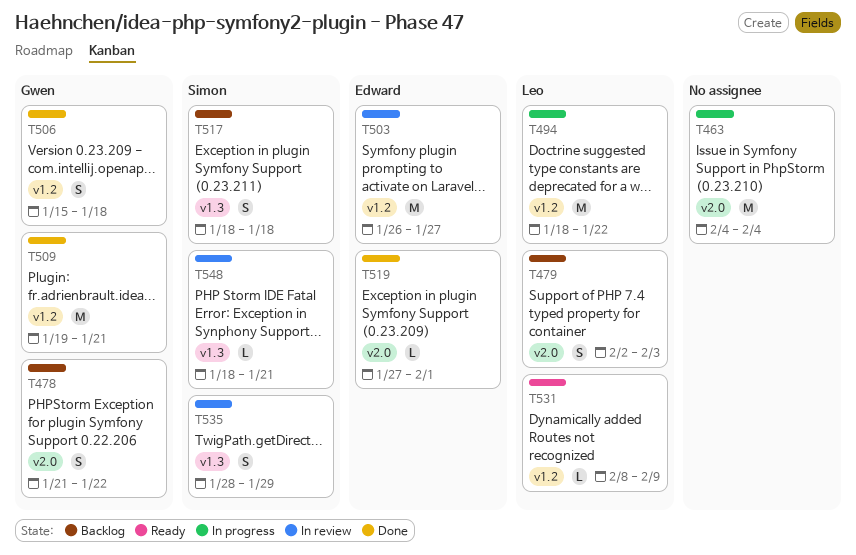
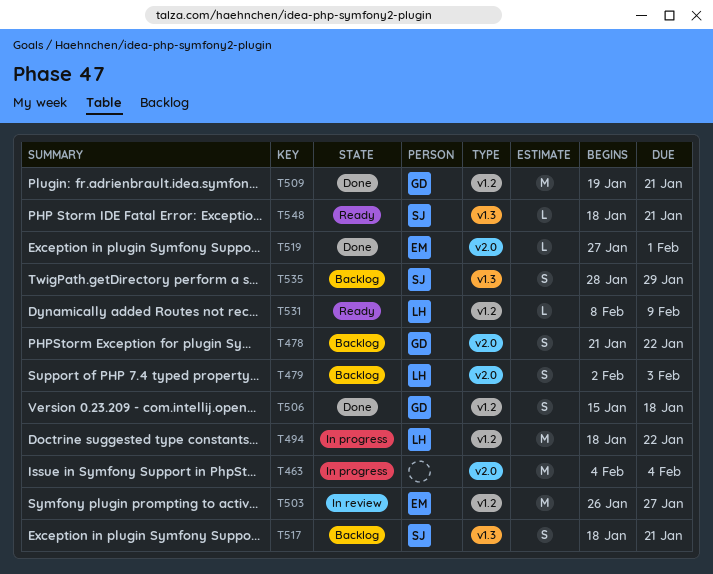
T517, due: Jan 18 -> Jan 21
T535, status: In review -> Backlog
T548, status: In review -> Ready

